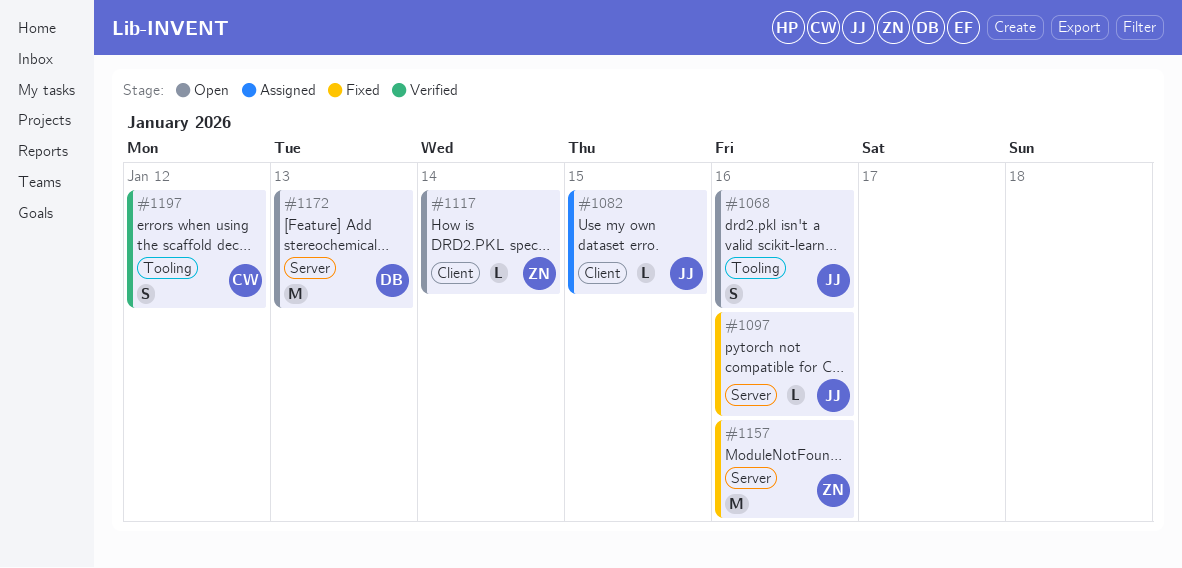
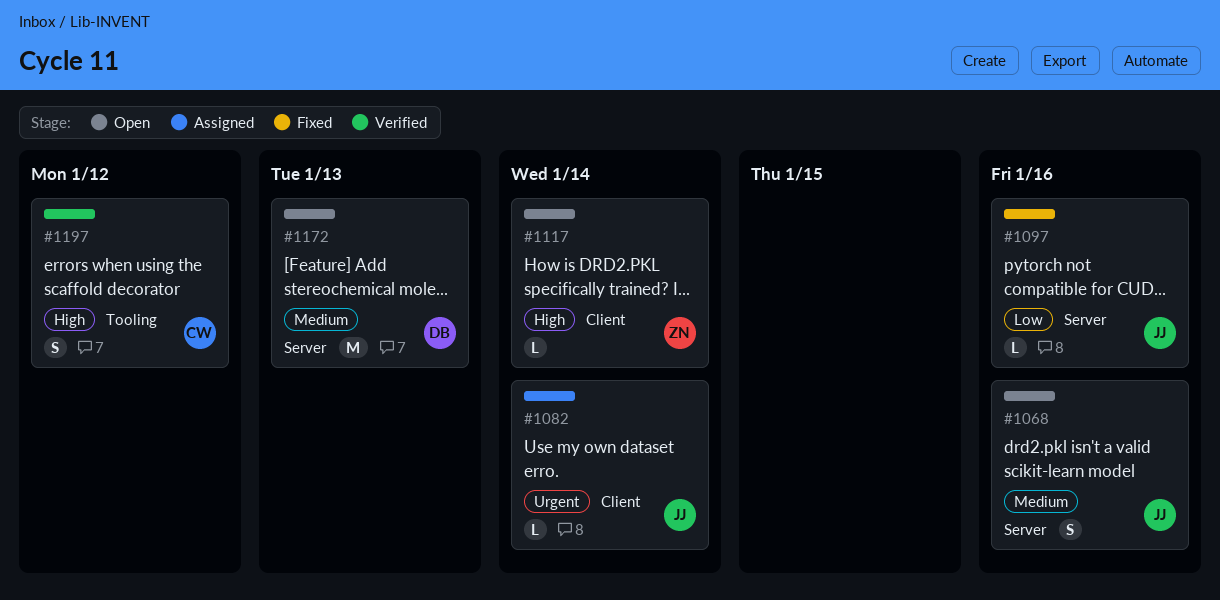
#1068, label: Tooling -> Server
#1082, due: Jan 15 -> Jan 14
#1157: present -> none

